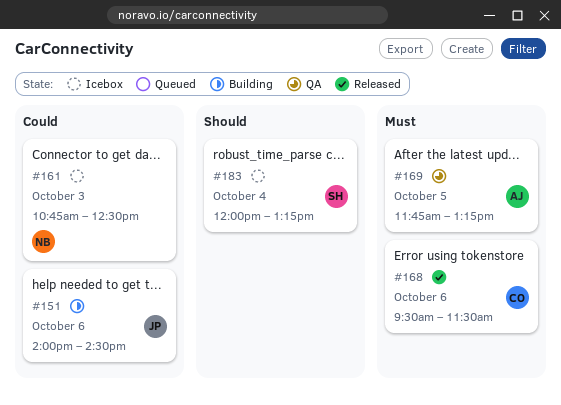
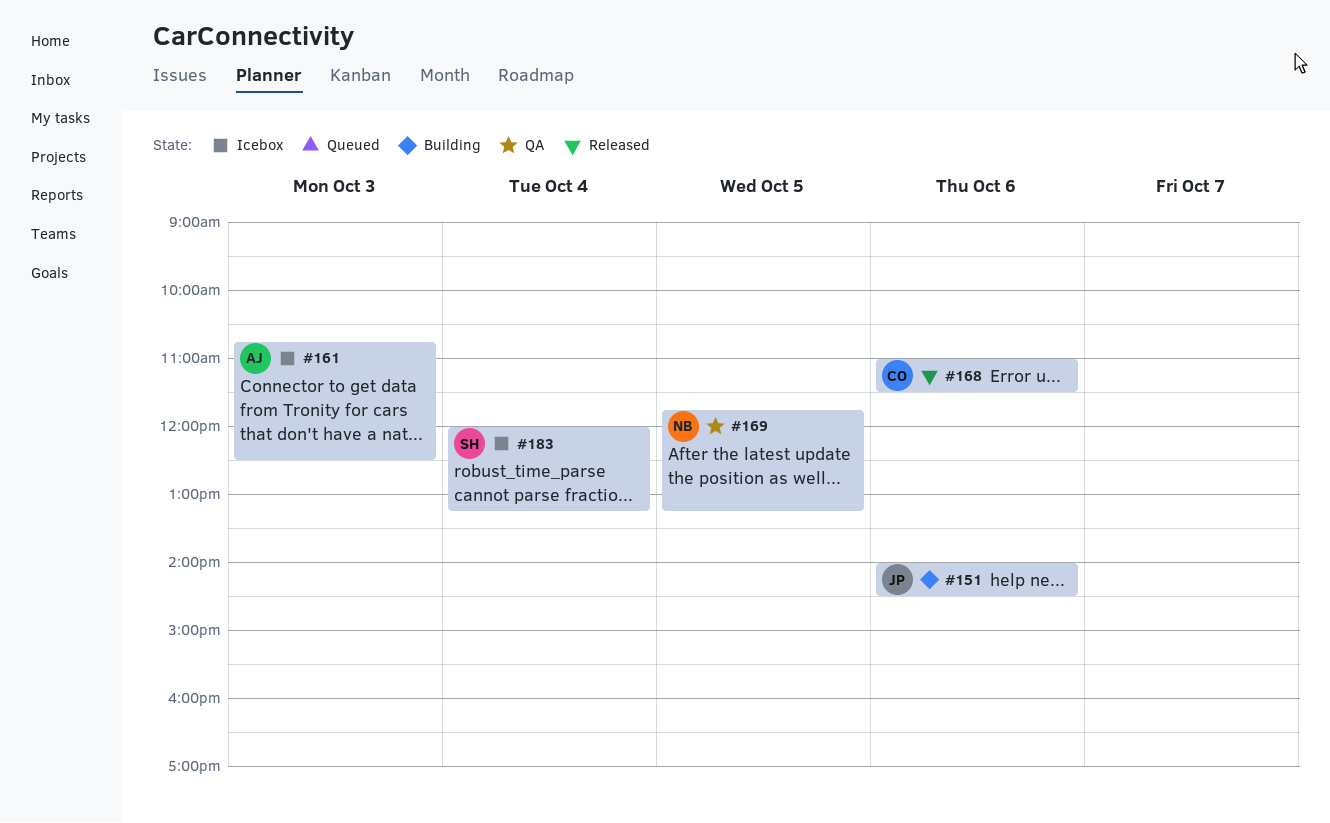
#161, owner: NB -> AJ
#168, begins: 09:30 -> 11:00
#169, owner: AJ -> NB

